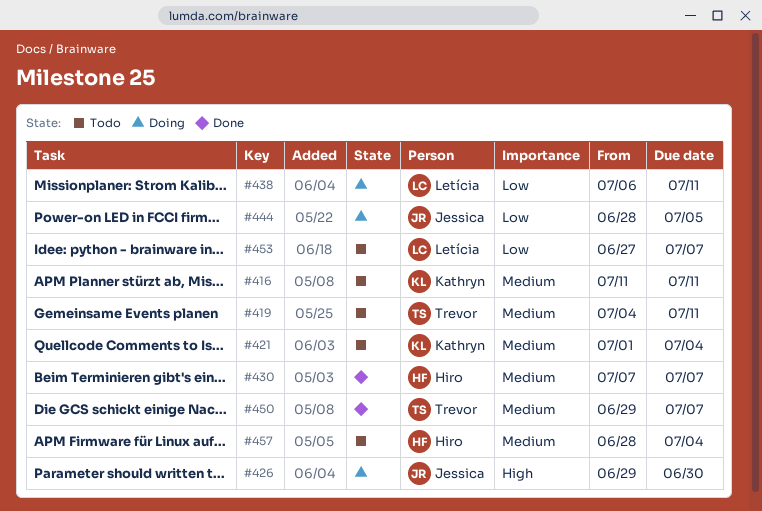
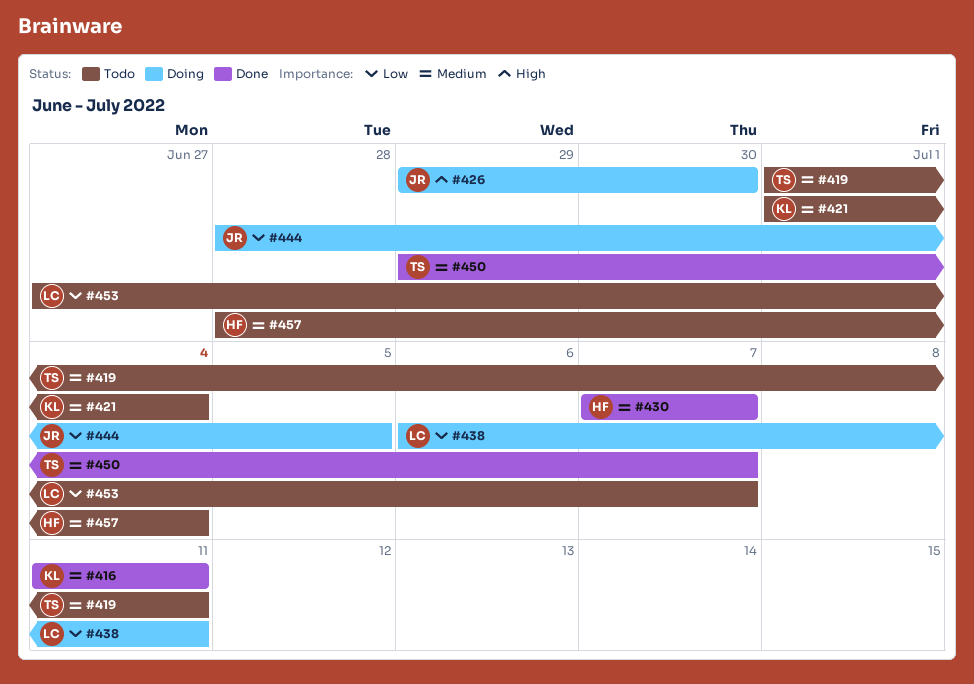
#416, status: Todo -> Done
#419, start: Jul 4 -> Jul 1

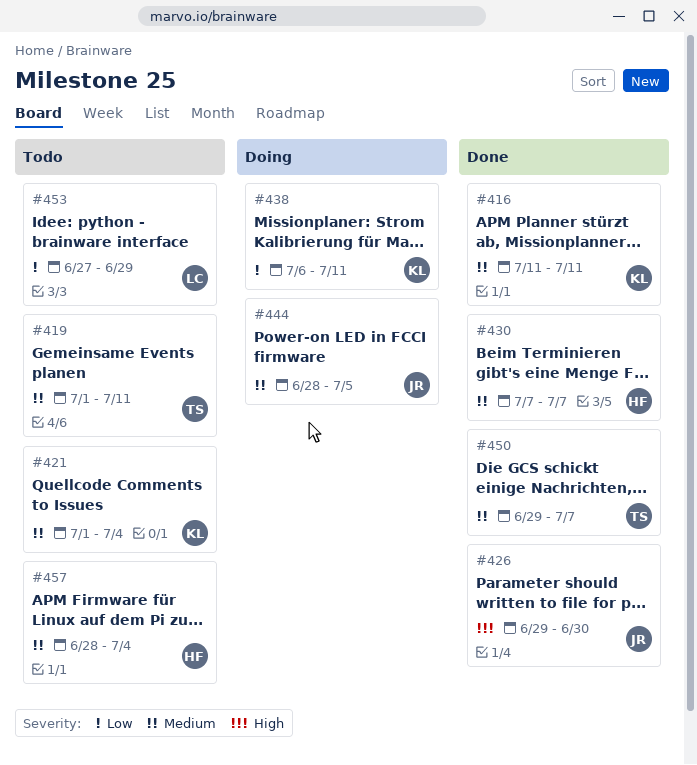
#426, status: Doing -> Done
#438, owner: LC -> KL
#444, priority: Low -> Medium
#453, due: Jul 7 -> Jun 29

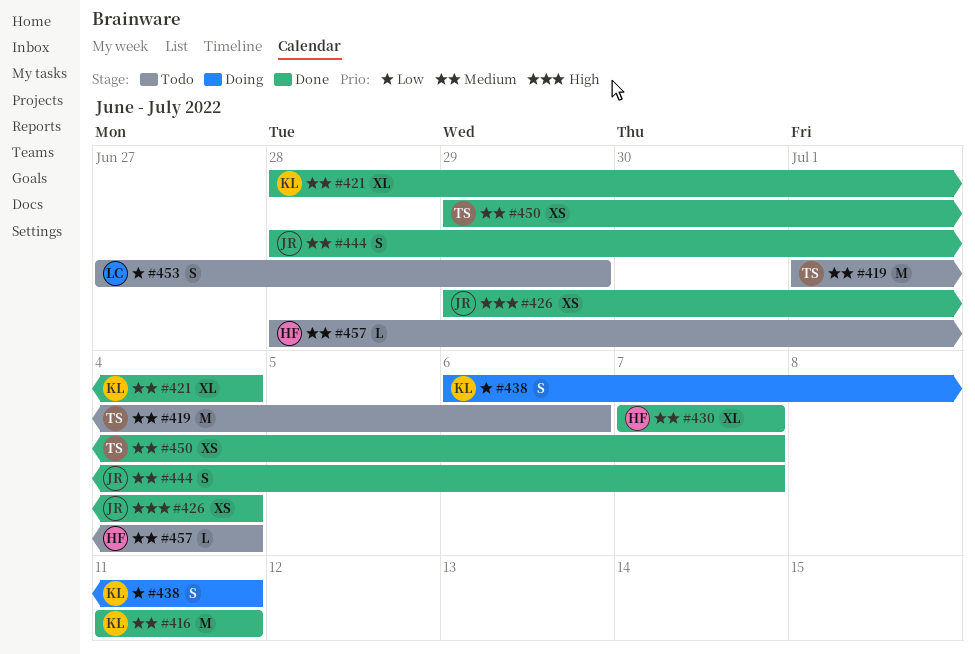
#419, due: Jul 11 -> Jul 6
#421, status: Todo -> Done
#421, start: Jul 1 -> Jun 28
#426, due: Jun 30 -> Jul 4
#444, status: Doing -> Done
#444, due: Jul 5 -> Jul 7

